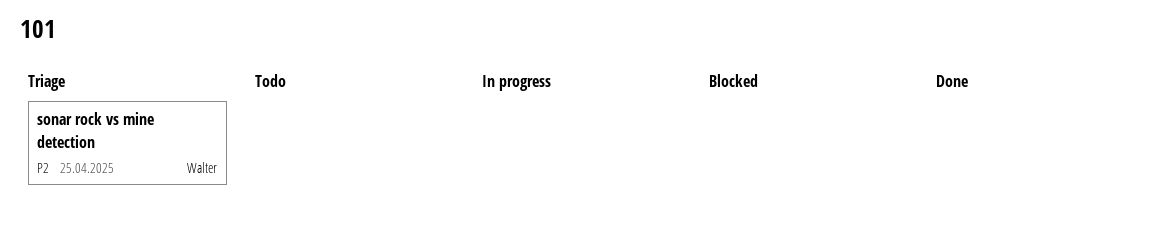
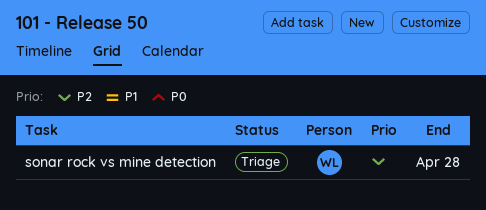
sonar rock vs mine detection, due: Apr 25 -> Apr 28

